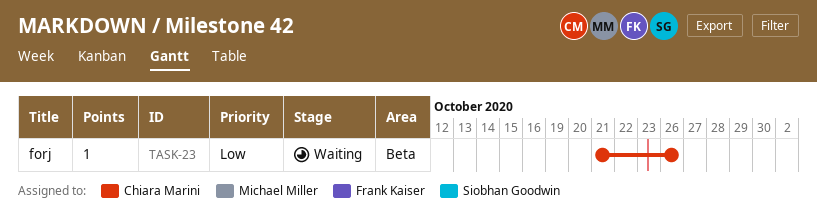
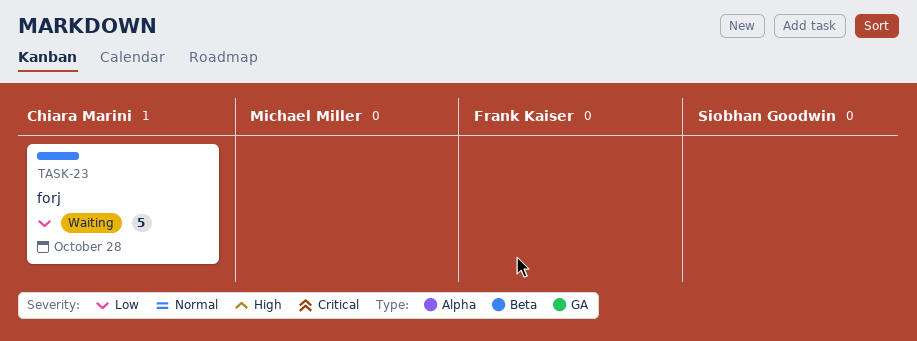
TASK-23, estimate: 1 -> 5
TASK-23, due: Oct 26 -> Oct 28

